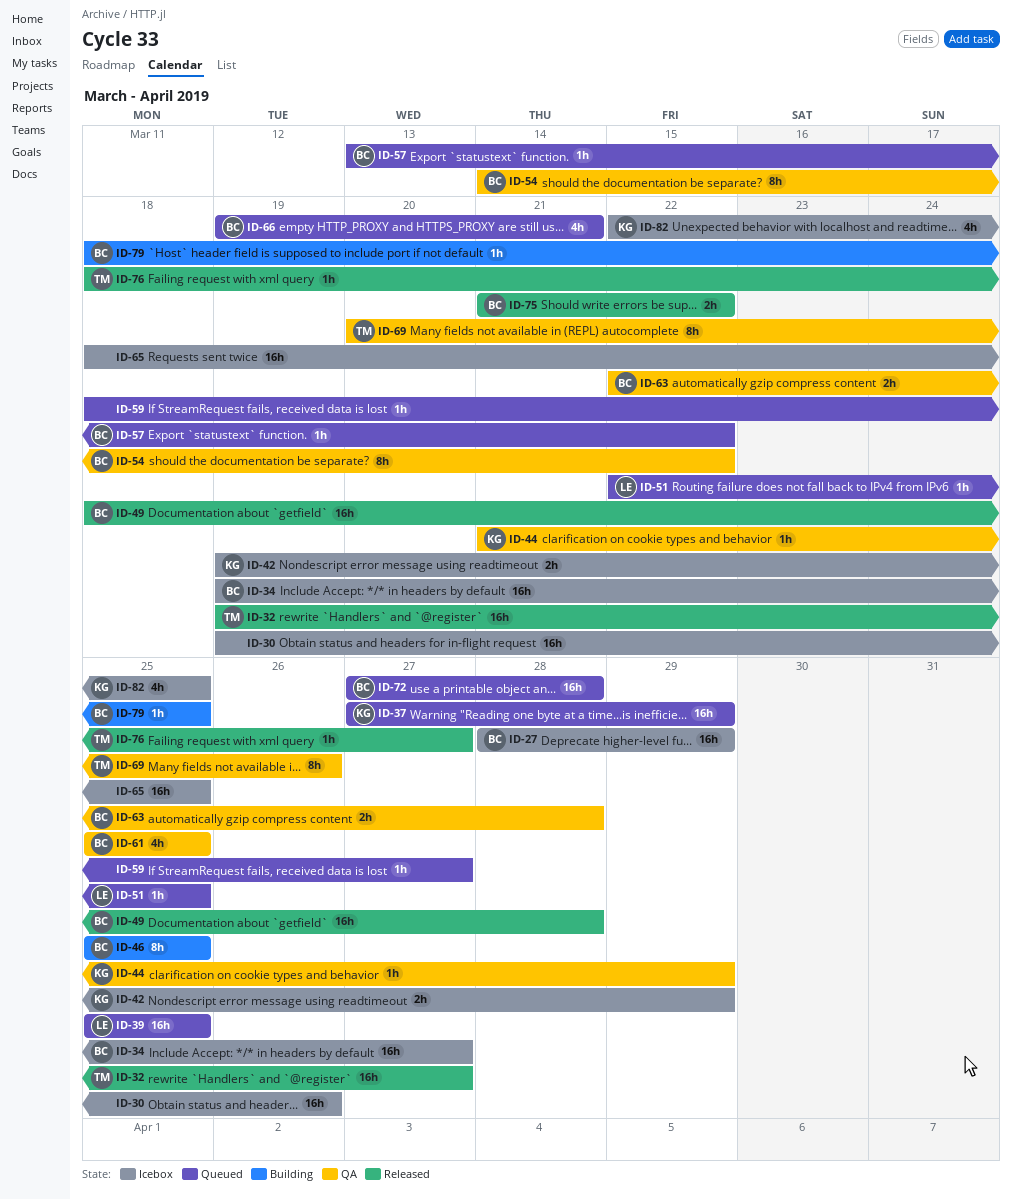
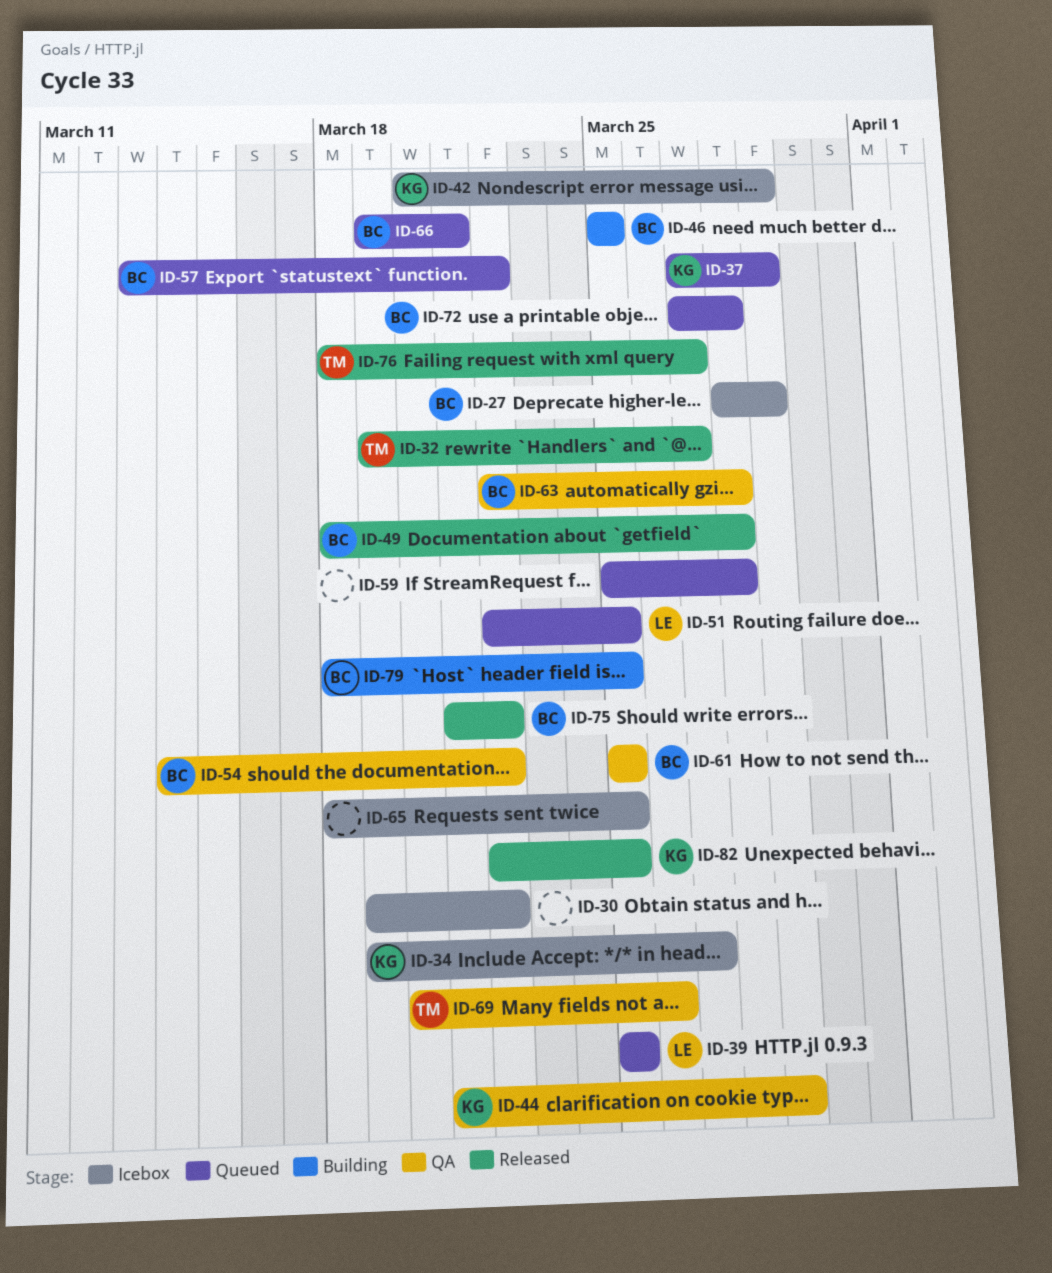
ID-30, due: Mar 26 -> Mar 22
ID-34, owner: BC -> KG
ID-42, start: Mar 19 -> Mar 20
ID-59, start: Mar 18 -> Mar 25
ID-59, due: Mar 27 -> Mar 28
ID-82, status: Icebox -> Released

